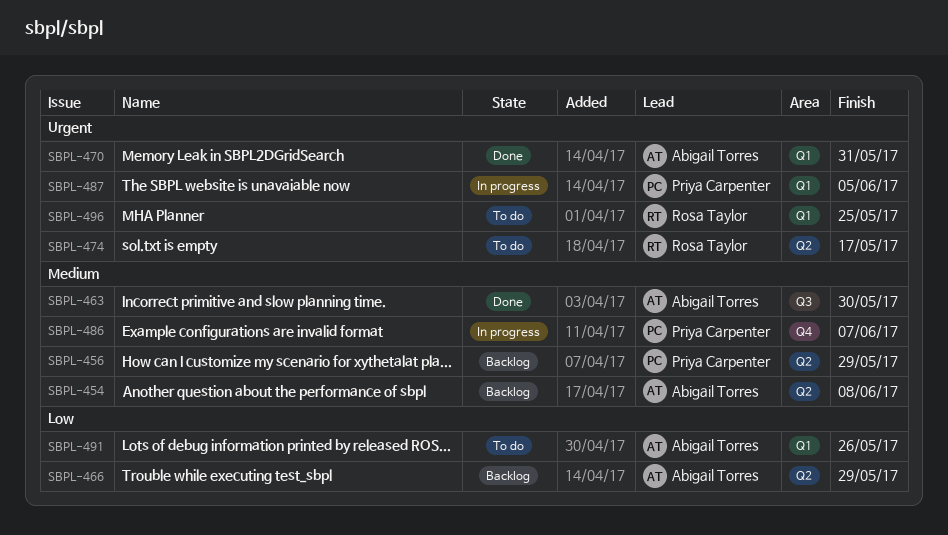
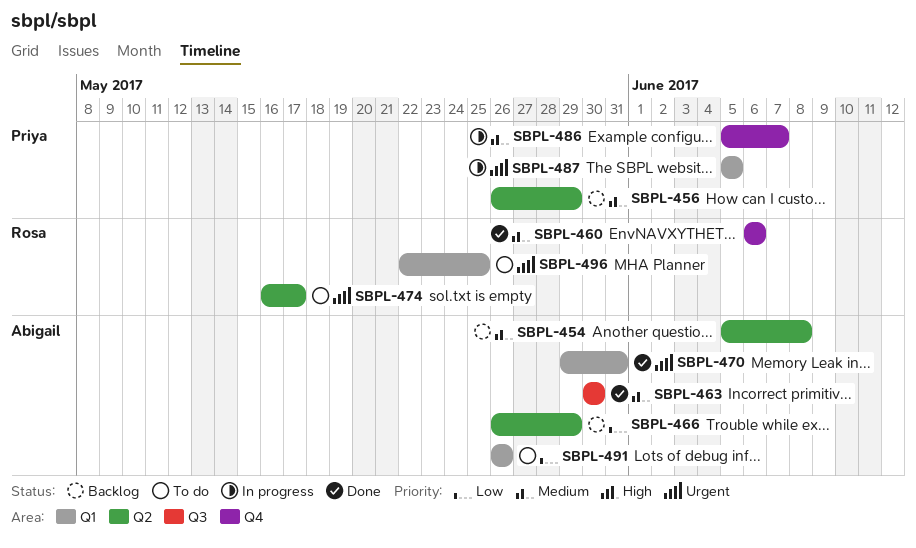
SBPL-460: none -> present

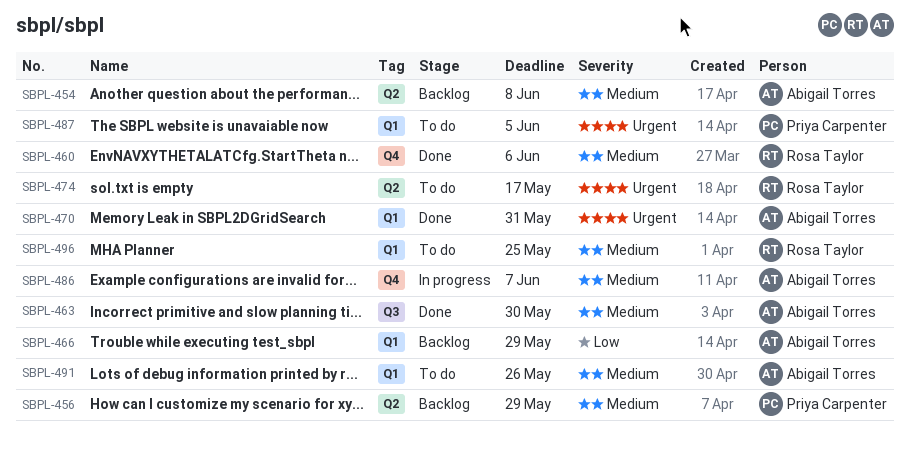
SBPL-466, label: Q2 -> Q1
SBPL-486, owner: Priya Carpenter -> Abigail Torres
SBPL-487, status: In progress -> To do
SBPL-491, priority: Low -> Medium
SBPL-496, priority: Urgent -> Medium

